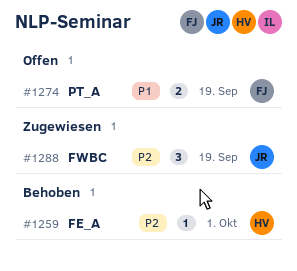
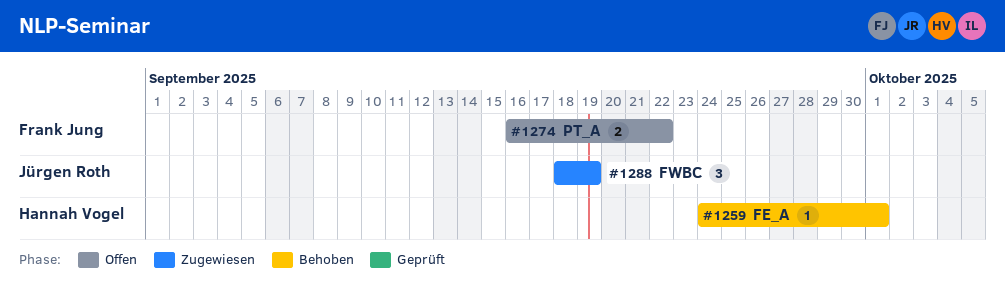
#1274, due: Sep 19 -> Sep 22

